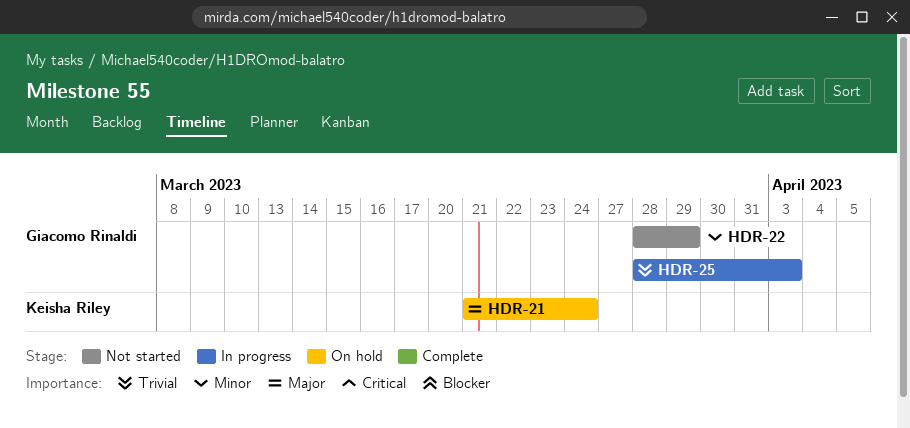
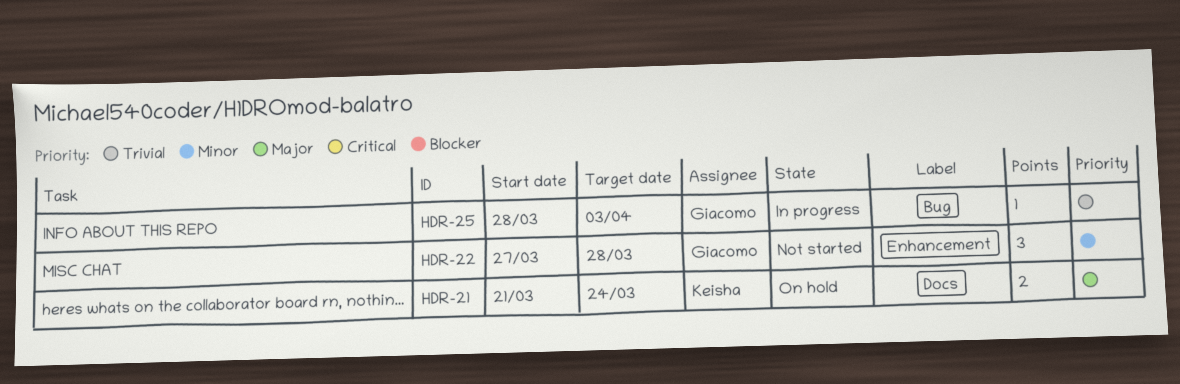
HDR-22, start: Mar 28 -> Mar 27
HDR-22, due: Mar 29 -> Mar 28

